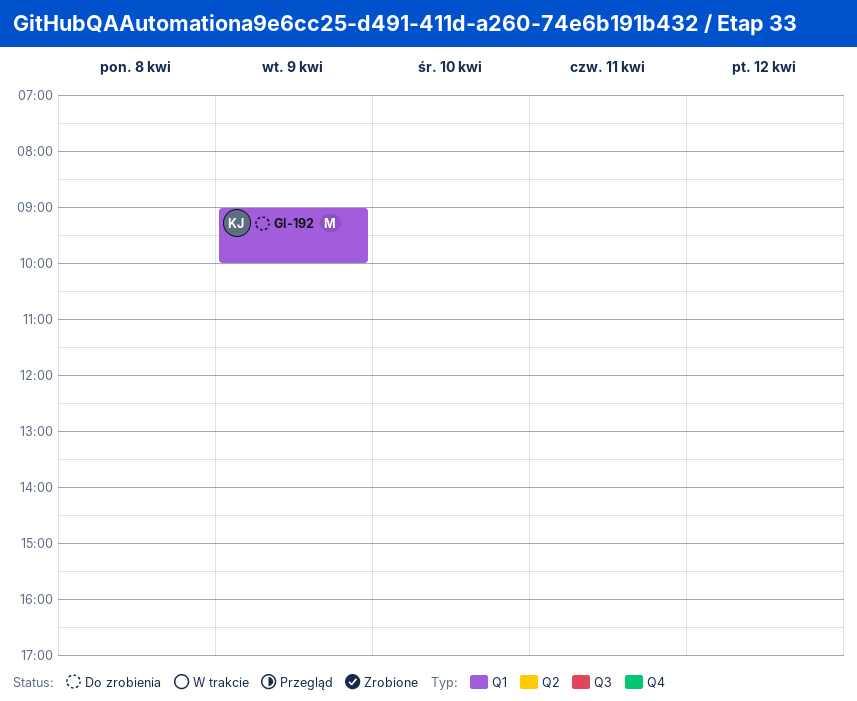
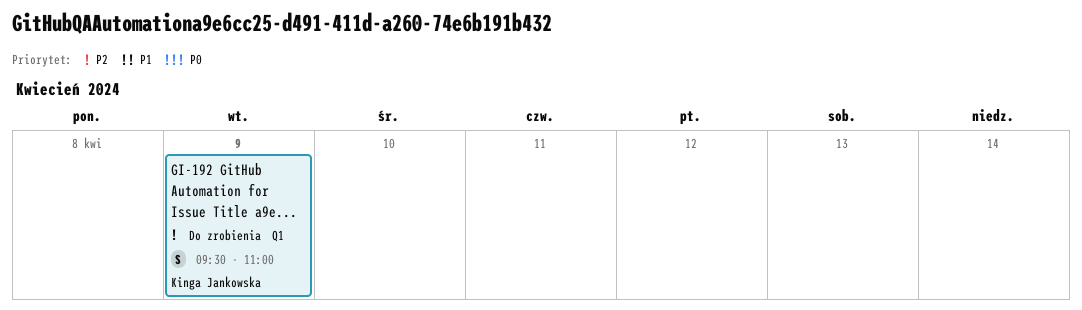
GI-192, estimate: M -> S
GI-192, begins: 09:00 -> 09:30
GI-192, ends: 10:00 -> 11:00

